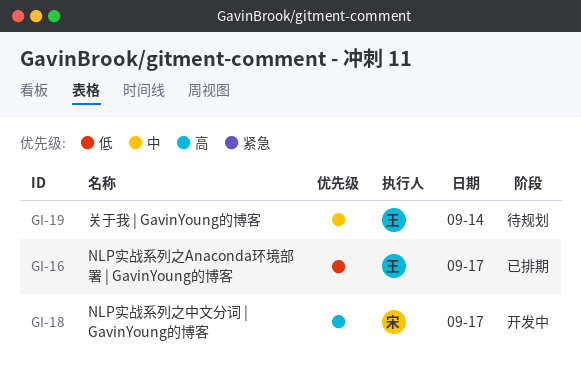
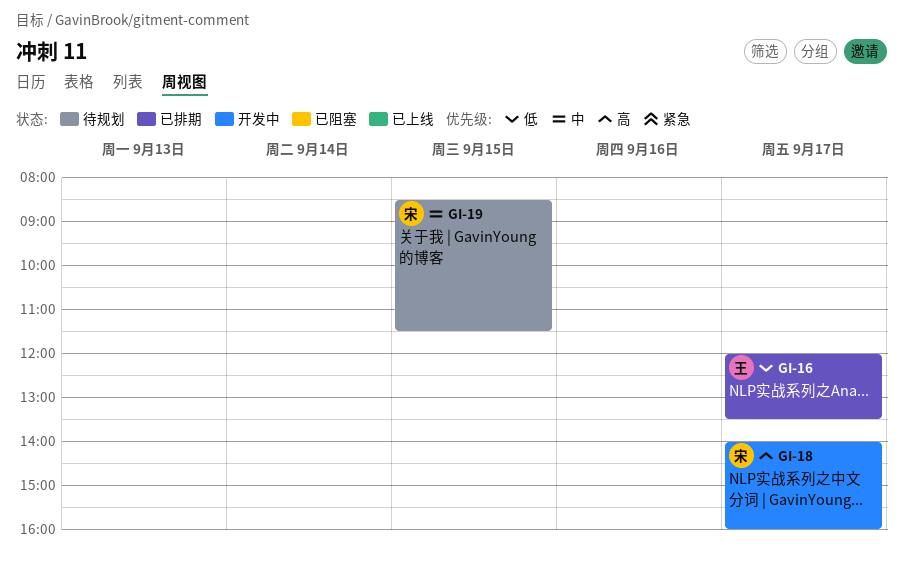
GI-19, owner: 王 -> 宋
GI-19, day: Sep 14 -> Sep 15

